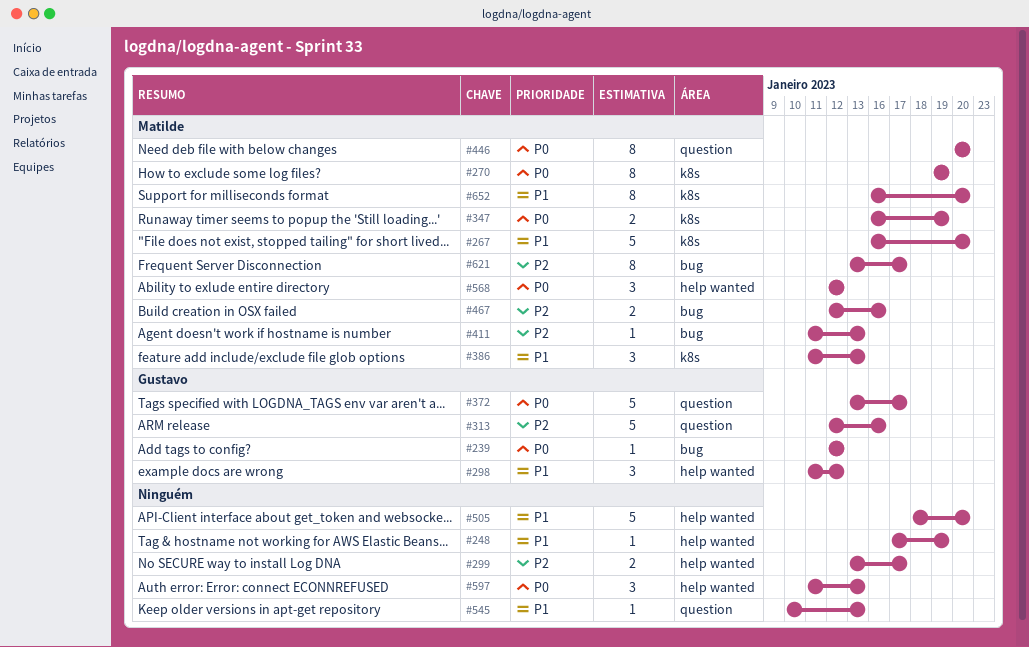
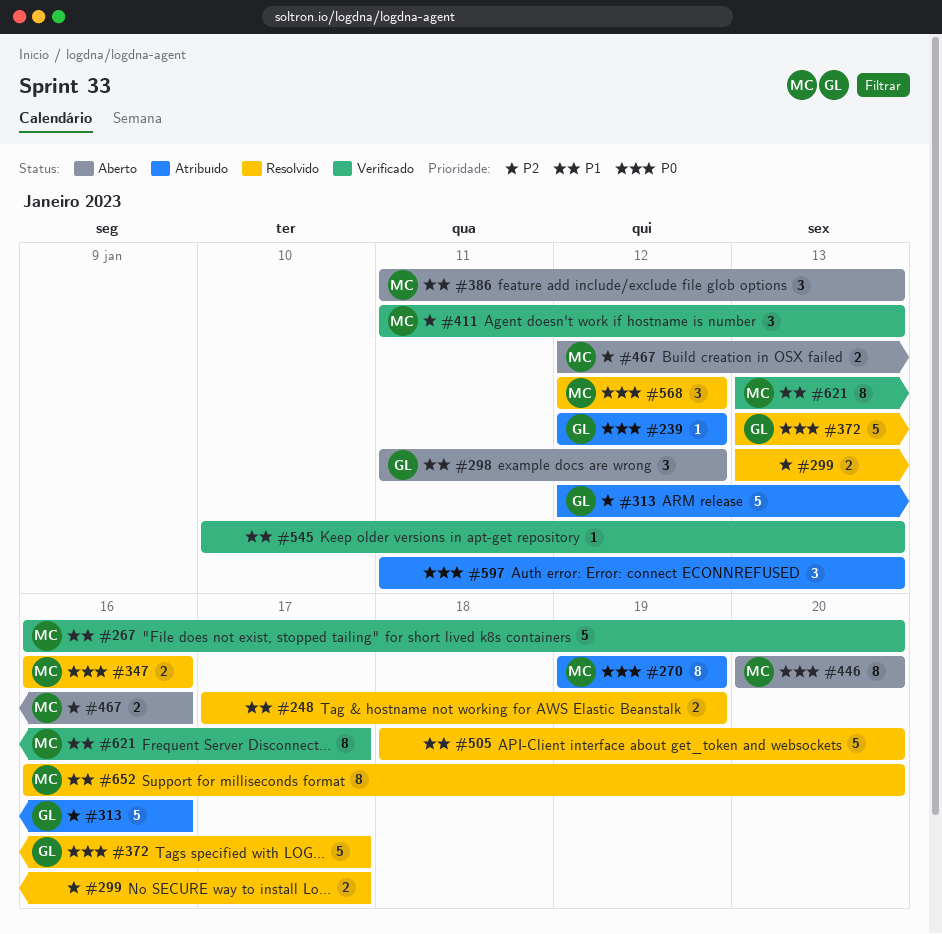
#248, estimate: 1 -> 2
#347, due: Jan 19 -> Jan 16
#411, estimate: 1 -> 3
#621, priority: P2 -> P1

